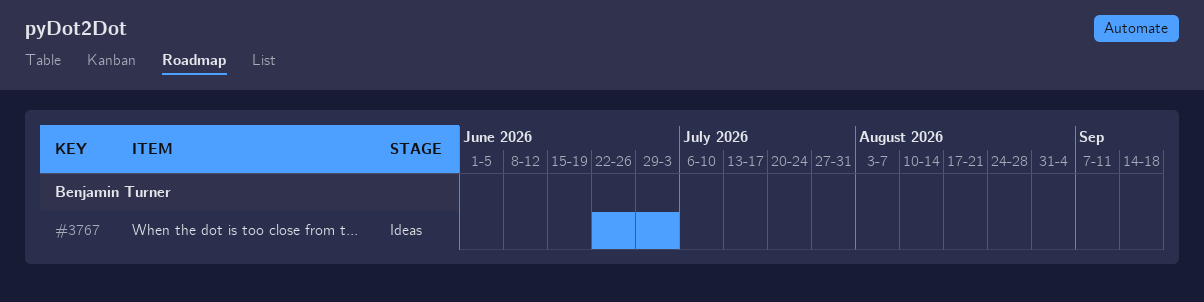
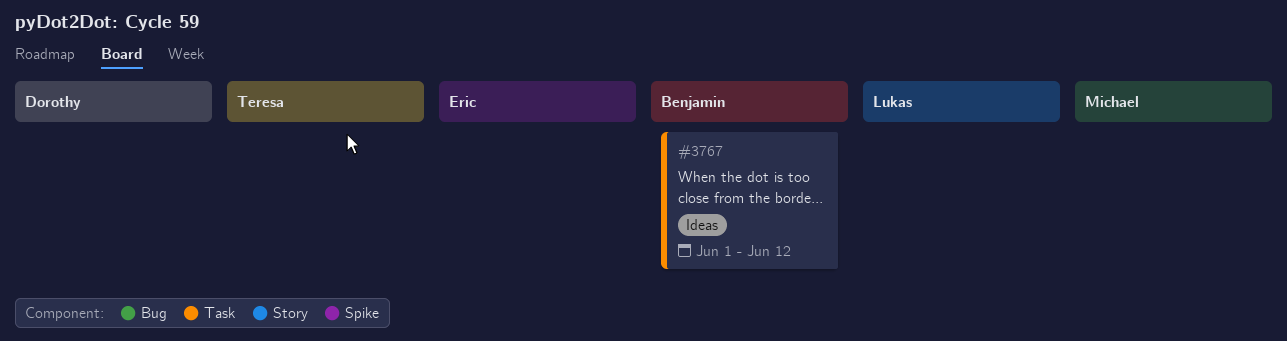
#3767, start: Jun 22 -> Jun 1
#3767, due: Jul 3 -> Jun 12

